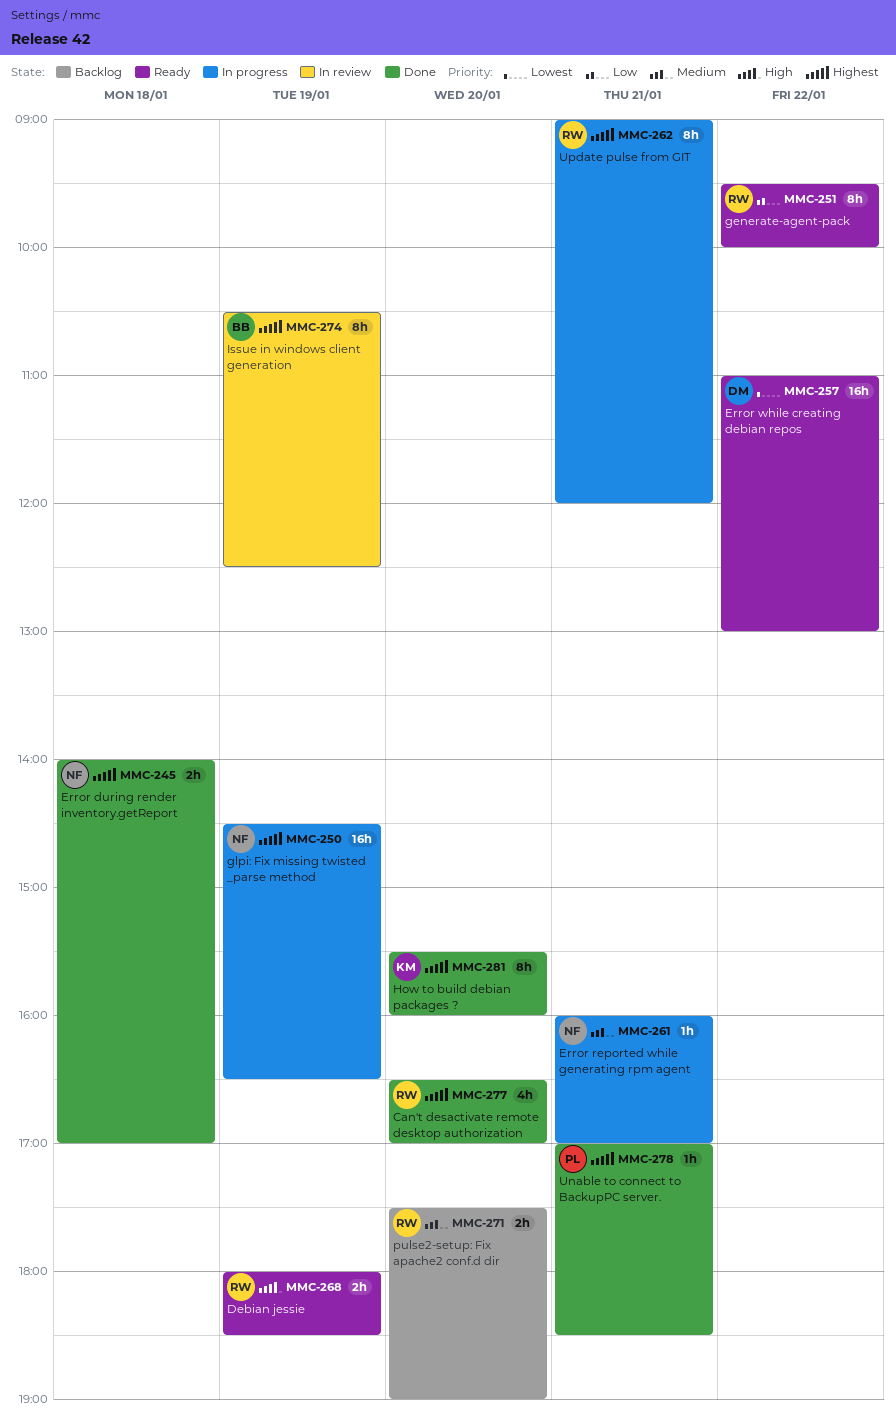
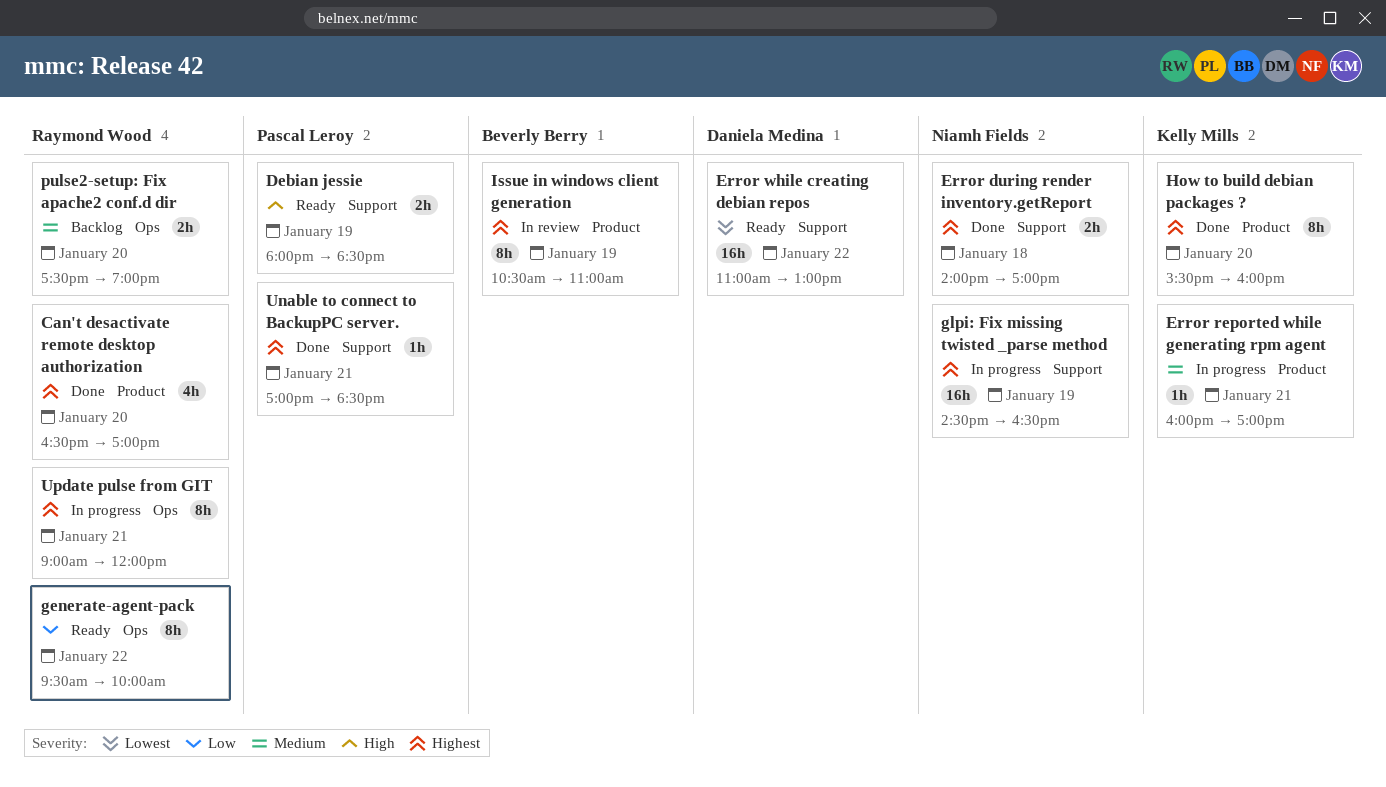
Debian jessie, owner: Raymond Wood -> Pascal Leroy
Error reported while generating rpm agent, owner: Niamh Fields -> Kelly Mills
Issue in windows client generation, ends: 12:30 -> 11:00

